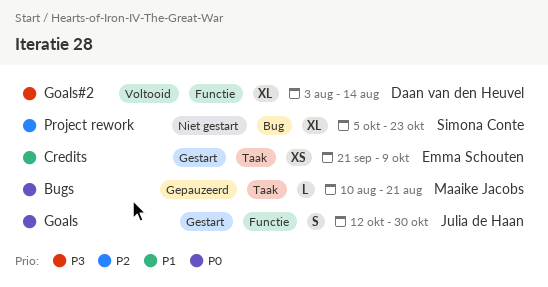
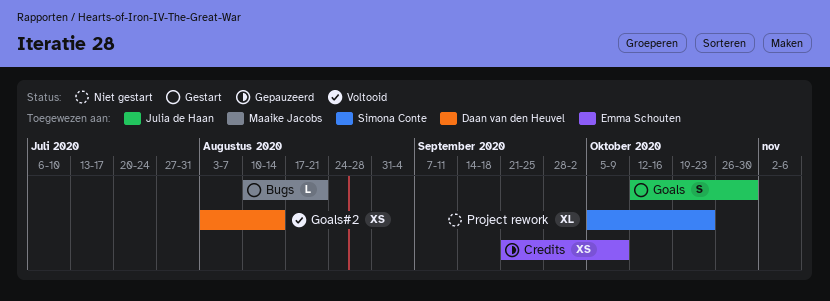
Bugs, status: Gepauzeerd -> Gestart
Credits, status: Gestart -> Gepauzeerd
Goals#2, estimate: XL -> XS

